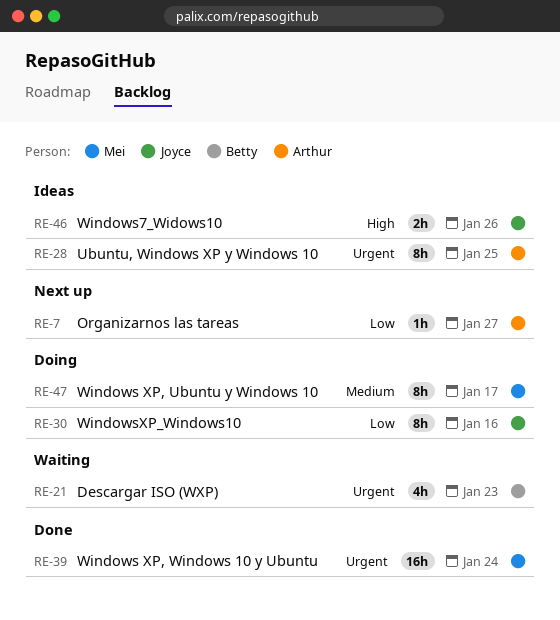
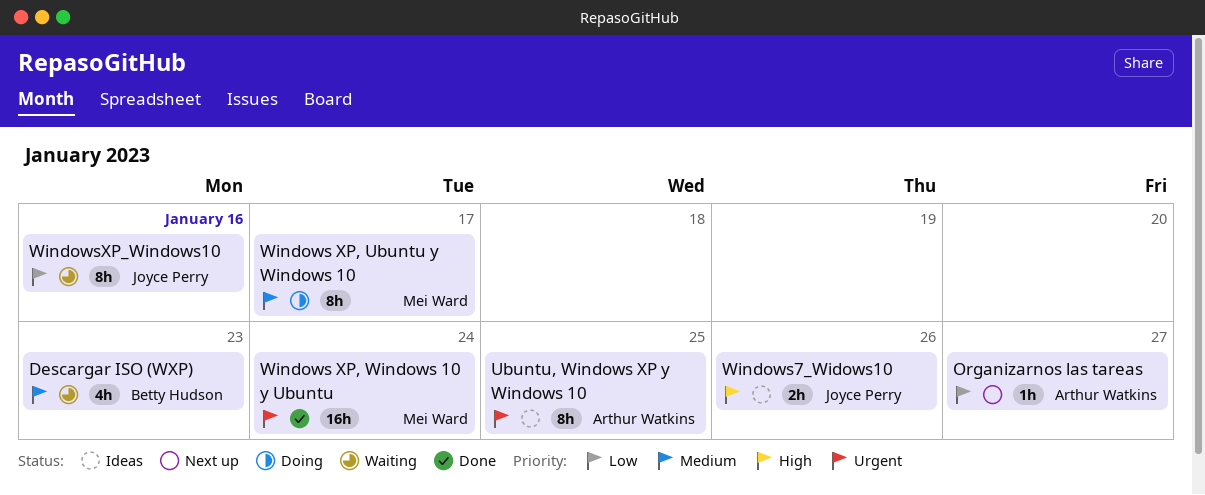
Descargar ISO (WXP), priority: Urgent -> Medium
WindowsXP_Windows10, status: Doing -> Waiting

